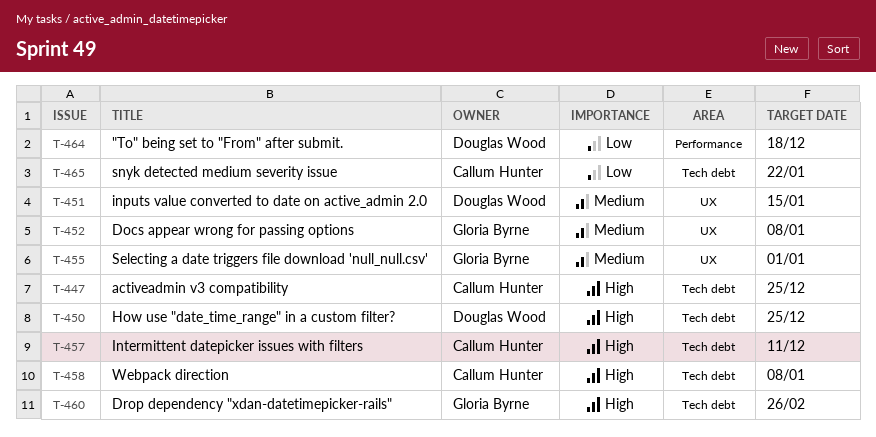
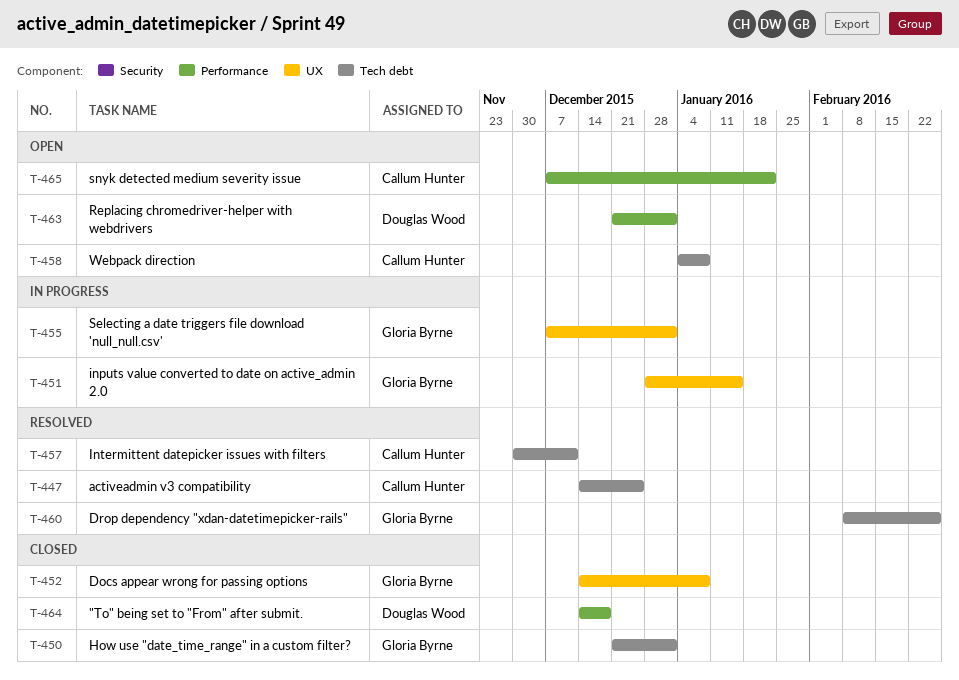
T-450, owner: Douglas Wood -> Gloria Byrne
T-450, due: Dec 25 -> Jan 1
T-451, owner: Douglas Wood -> Gloria Byrne
T-463: none -> present
T-465, label: Tech debt -> Performance

